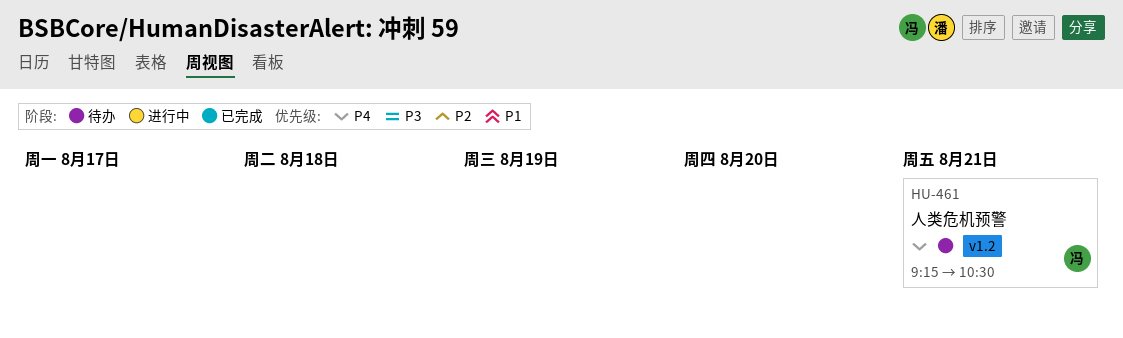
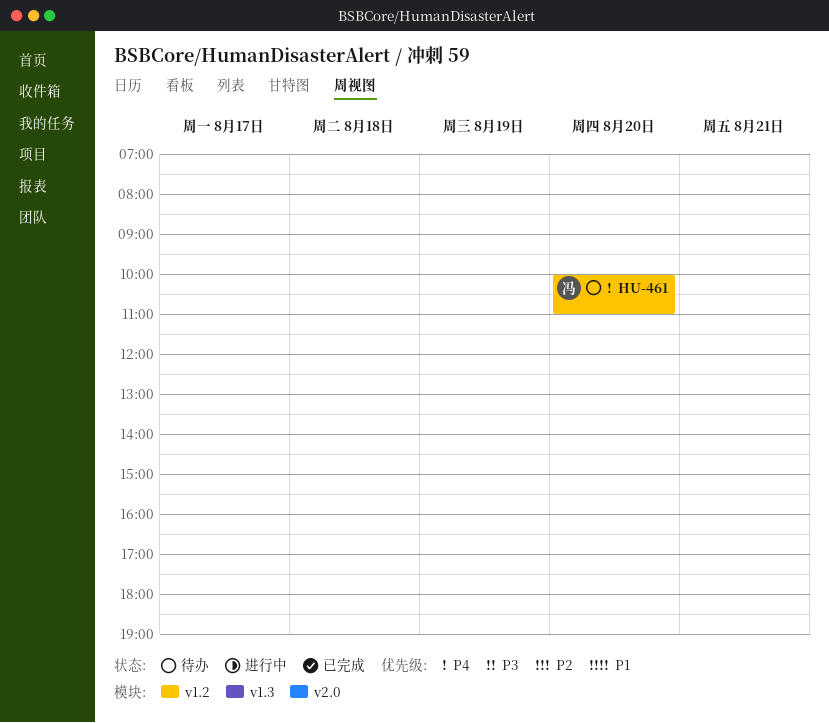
HU-461, day: Aug 21 -> Aug 20
HU-461, begins: 09:15 -> 10:00
HU-461, ends: 10:30 -> 11:00

